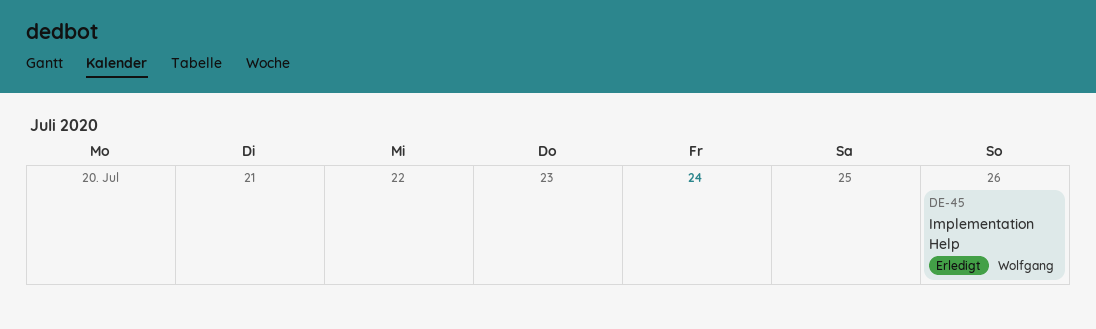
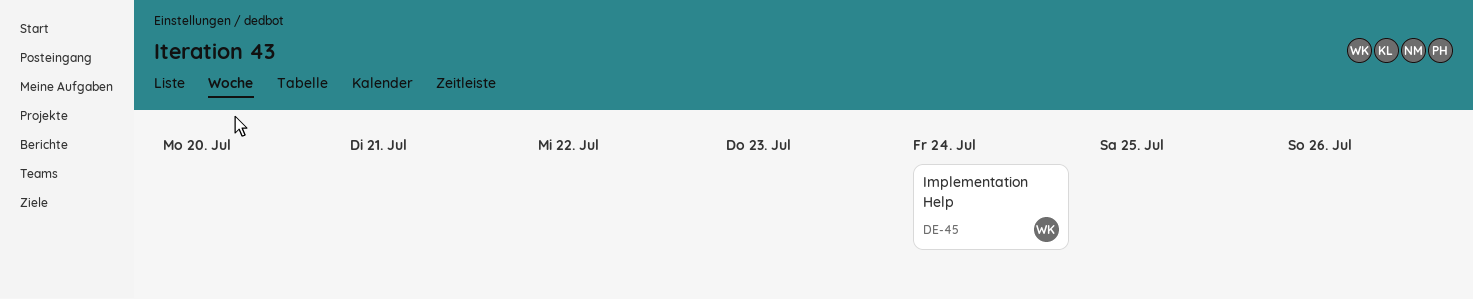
DE-45, due: Jul 26 -> Jul 24

